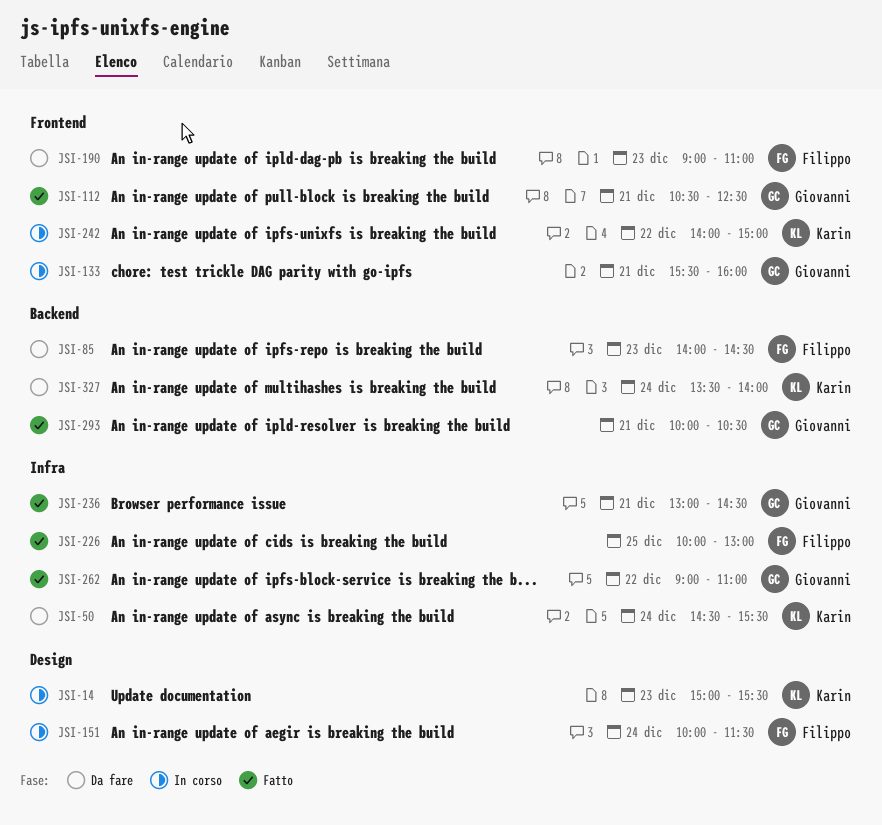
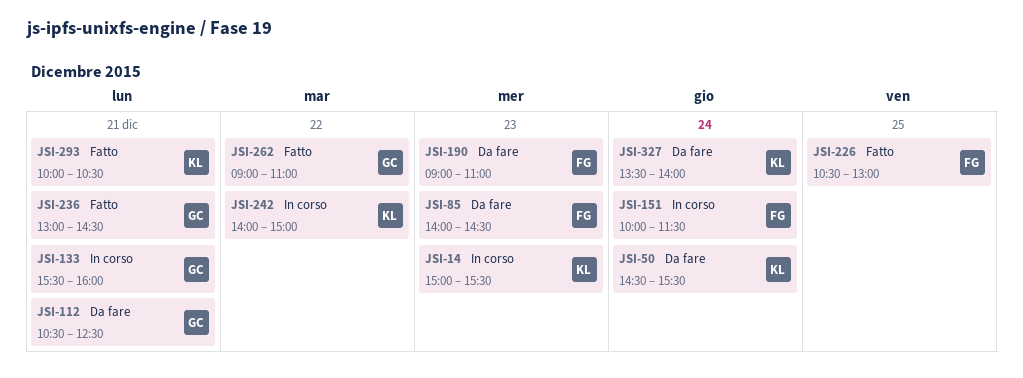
JSI-112, status: Fatto -> Da fare
JSI-226, begins: 10:00 -> 10:30
JSI-293, owner: Giovanni -> Karin

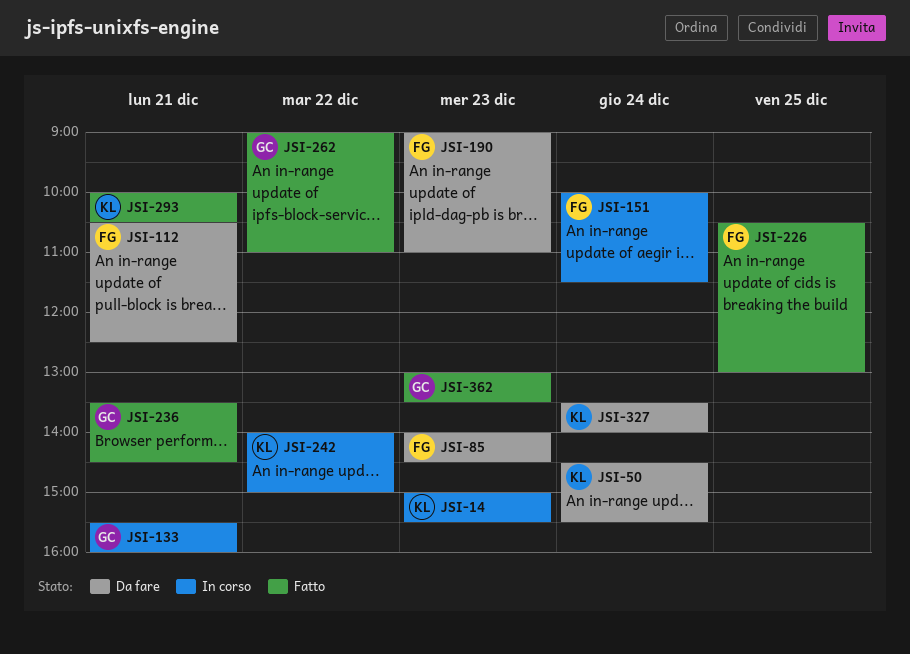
JSI-112, owner: GC -> FG
JSI-236, begins: 13:00 -> 13:30
JSI-362: none -> present

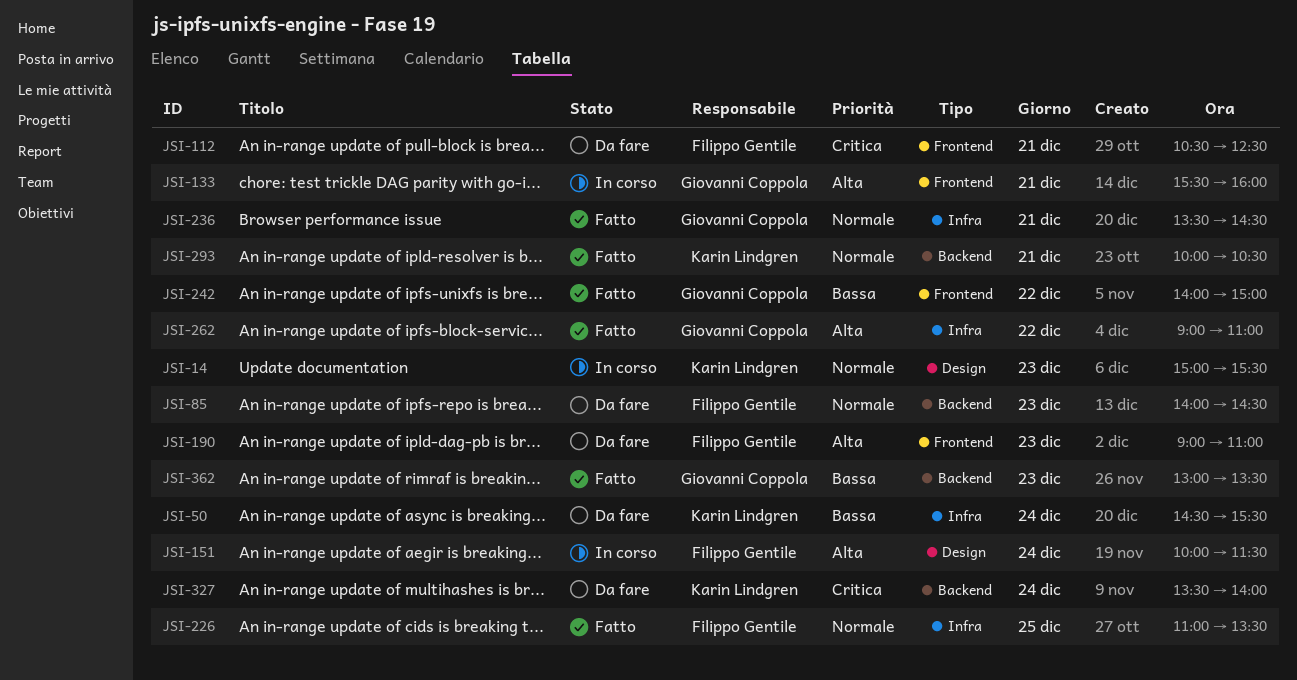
JSI-226, begins: 10:30 -> 11:00
JSI-226, ends: 13:00 -> 13:30
JSI-242, status: In corso -> Fatto
JSI-242, owner: Karin Lindgren -> Giovanni Coppola

